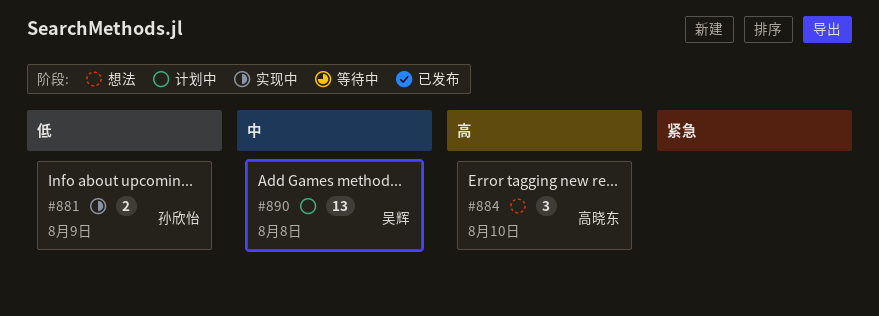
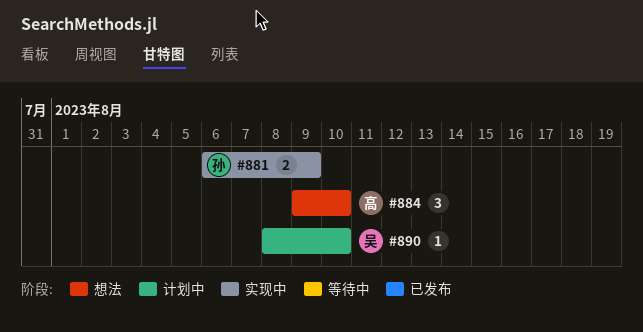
#890, estimate: 13 -> 1
#890, due: Aug 8 -> Aug 10

